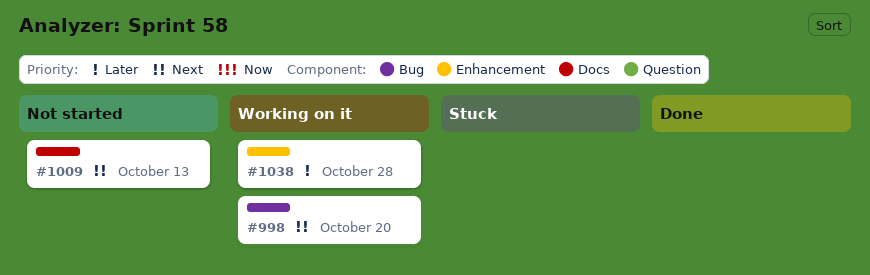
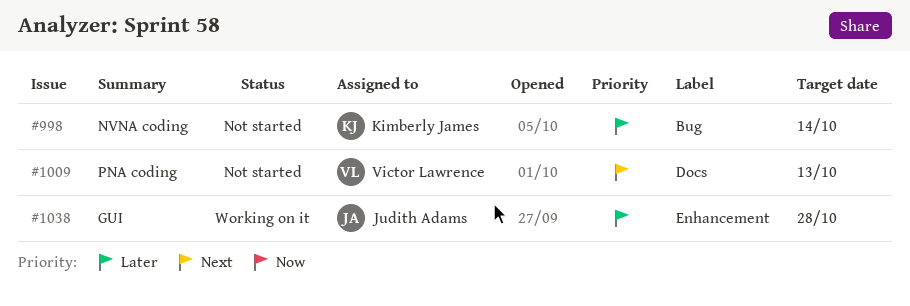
#998, status: Working on it -> Not started
#998, priority: Next -> Later
#998, due: Oct 20 -> Oct 14

